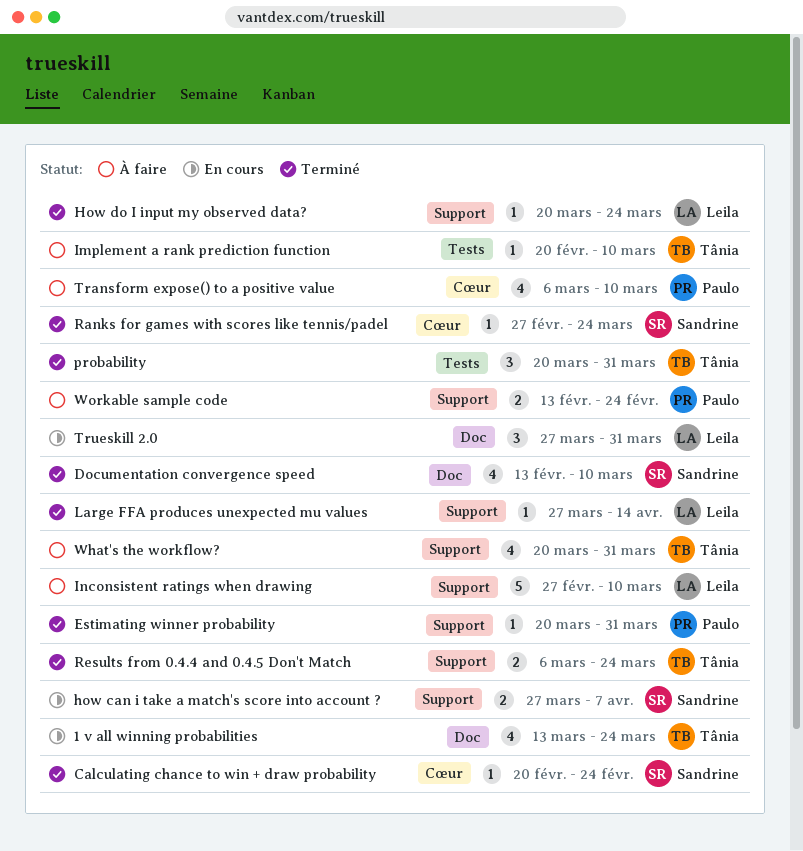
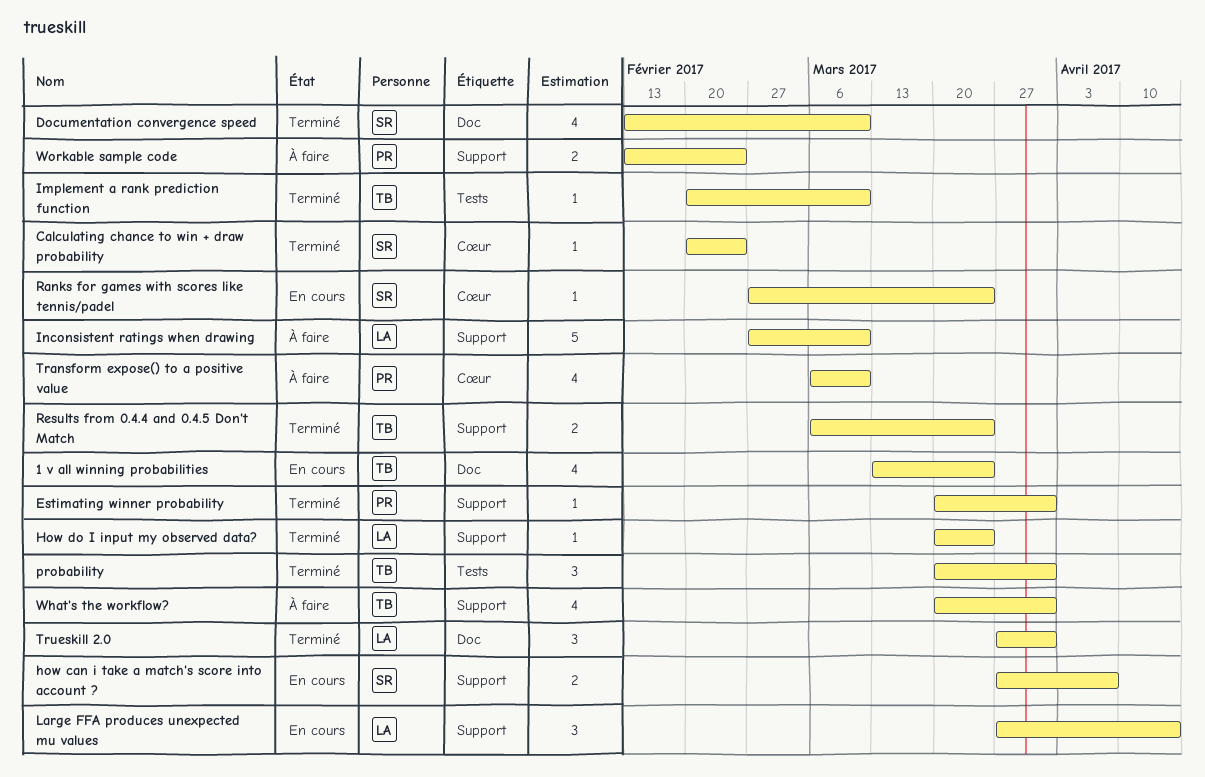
Implement a rank prediction function, status: À faire -> Terminé
Large FFA produces unexpected mu values, status: Terminé -> En cours
Large FFA produces unexpected mu values, estimate: 1 -> 3
Ranks for games with scores like tennis/padel, status: Terminé -> En cours
Trueskill 2.0, status: En cours -> Terminé

